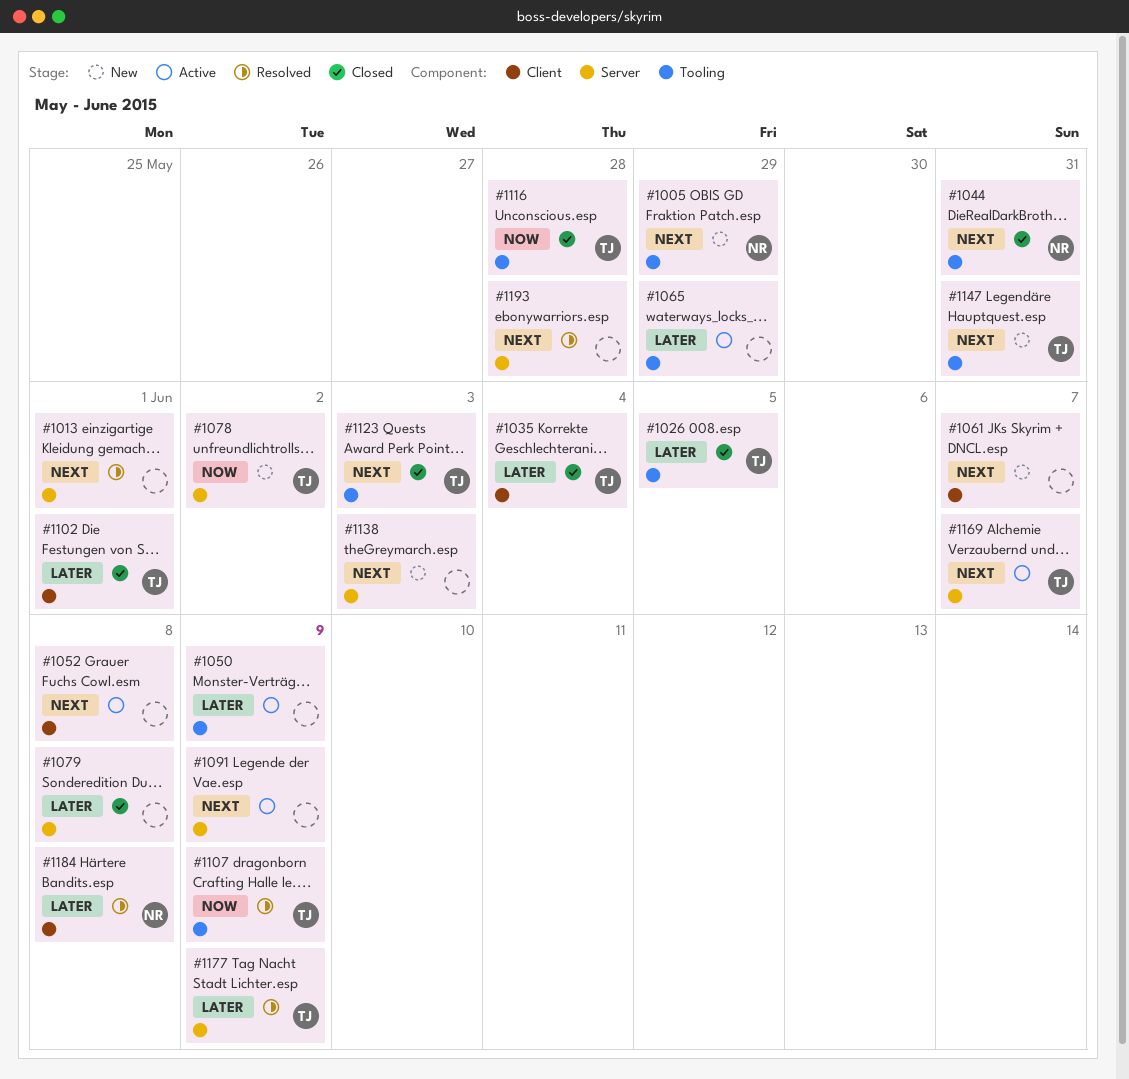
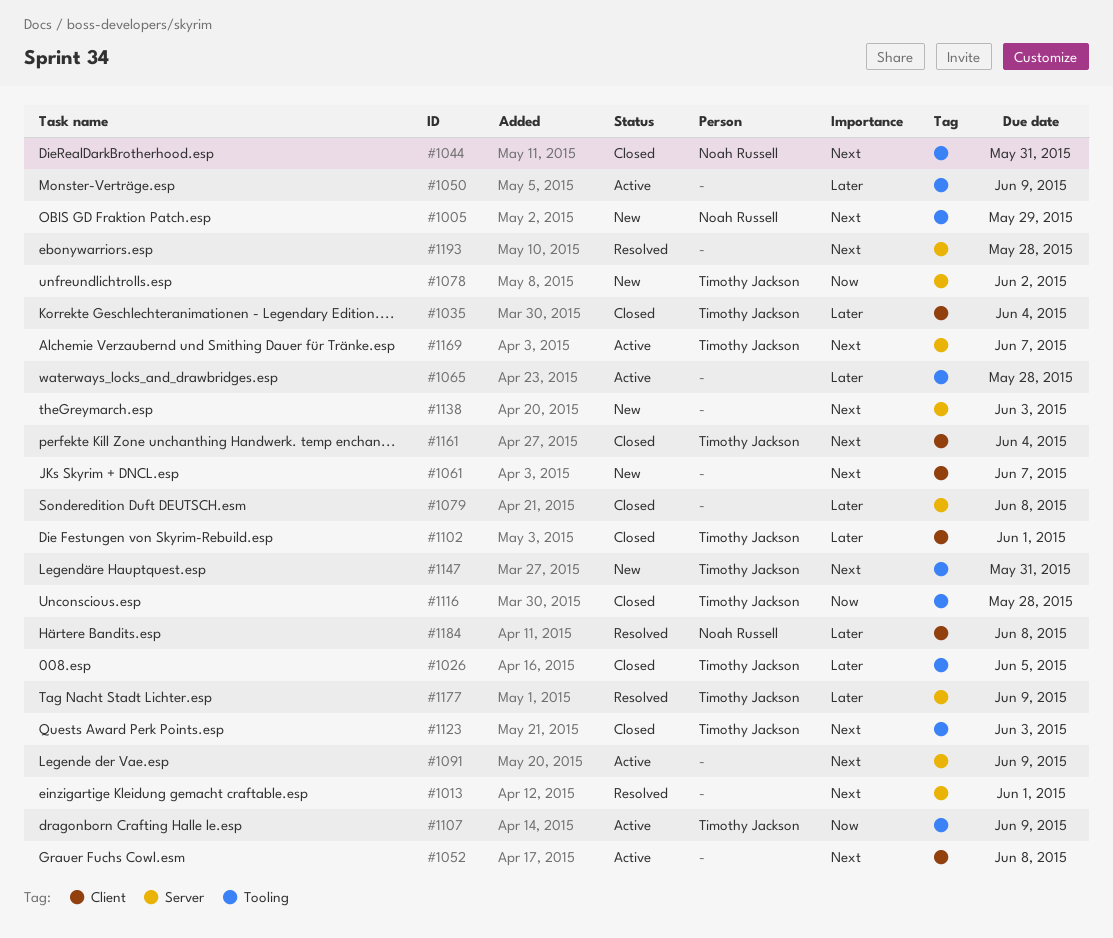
#1065, due: May 29 -> May 28
#1107, status: Resolved -> Active
#1161: none -> present

